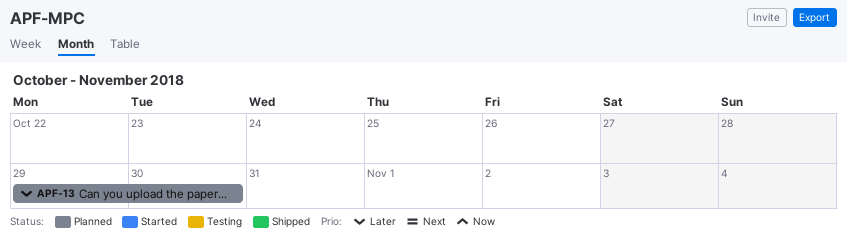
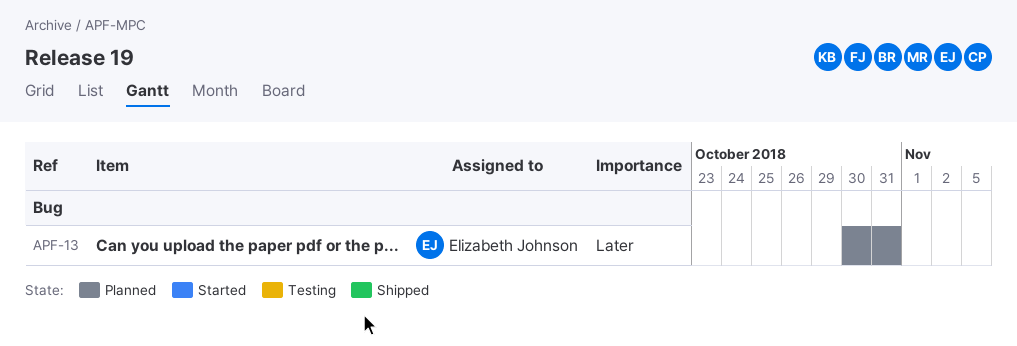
APF-13, start: Oct 29 -> Oct 30
APF-13, due: Oct 30 -> Oct 31

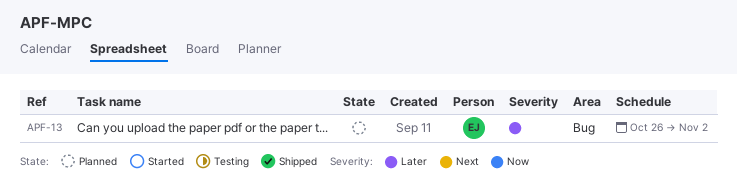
APF-13, start: Oct 30 -> Oct 26
APF-13, due: Oct 31 -> Nov 2

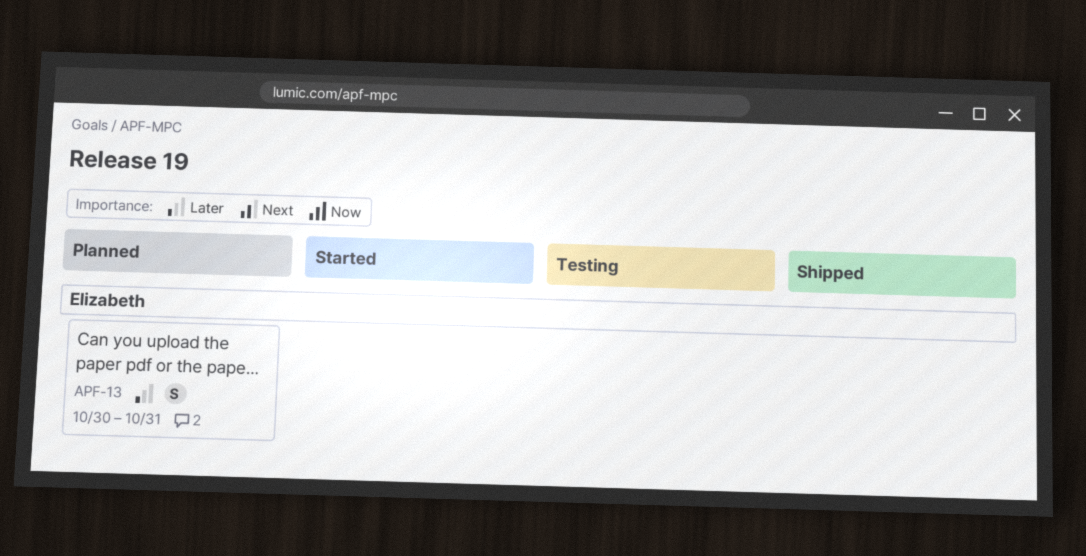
APF-13, start: Oct 26 -> Oct 30
APF-13, due: Nov 2 -> Oct 31

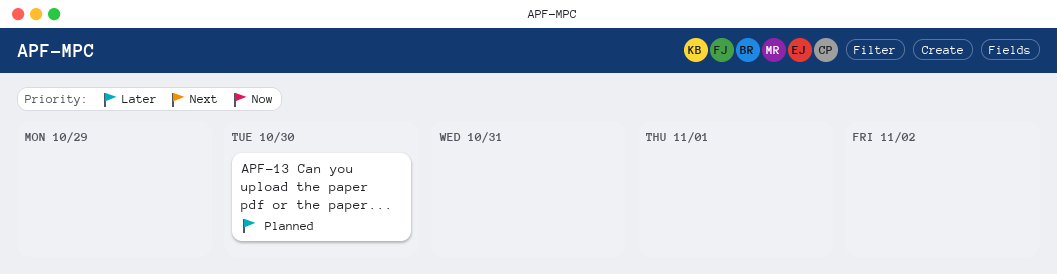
APF-13, due: Oct 31 -> Oct 30

